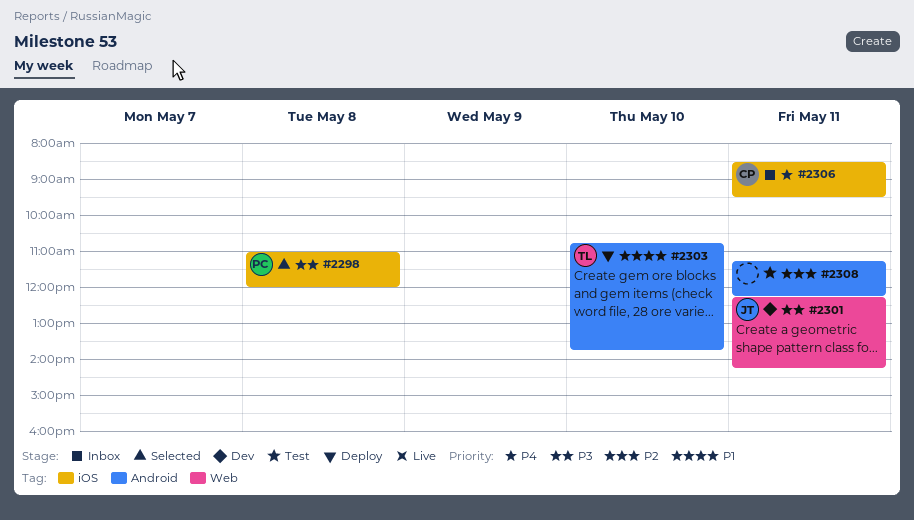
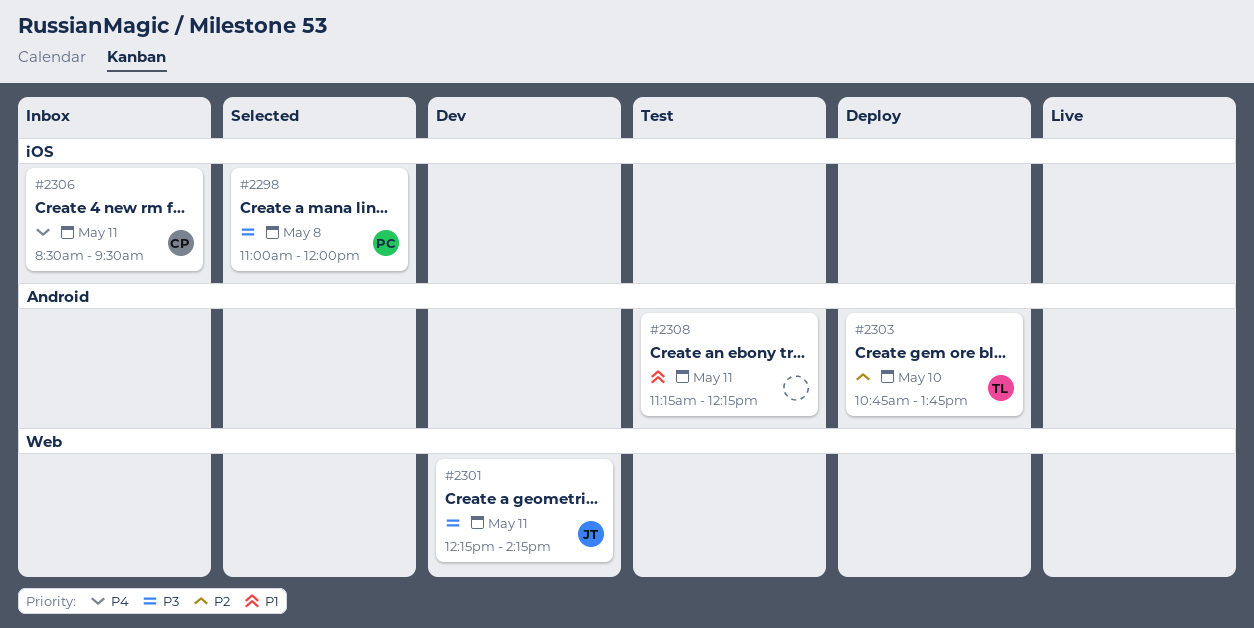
#2303, priority: P1 -> P2
#2308, priority: P2 -> P1

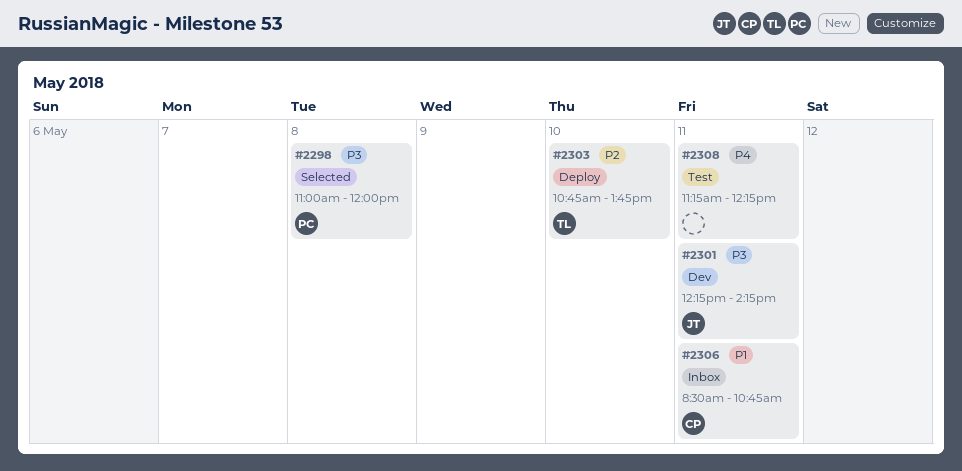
#2306, priority: P4 -> P1
#2306, ends: 09:30 -> 10:45
#2308, priority: P1 -> P4

